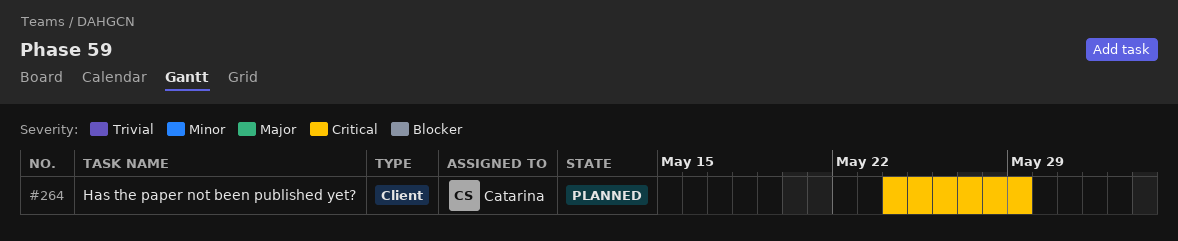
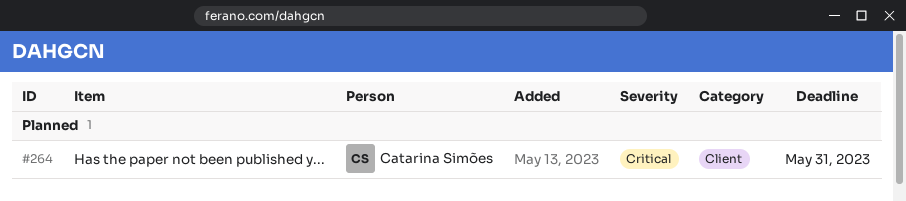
#264, due: May 29 -> May 31

